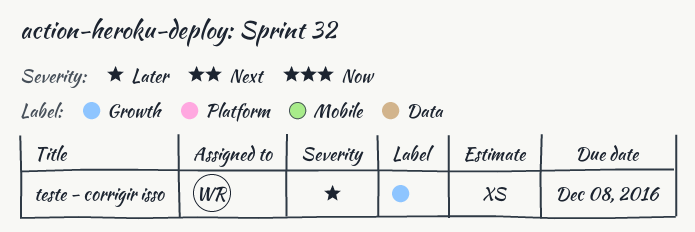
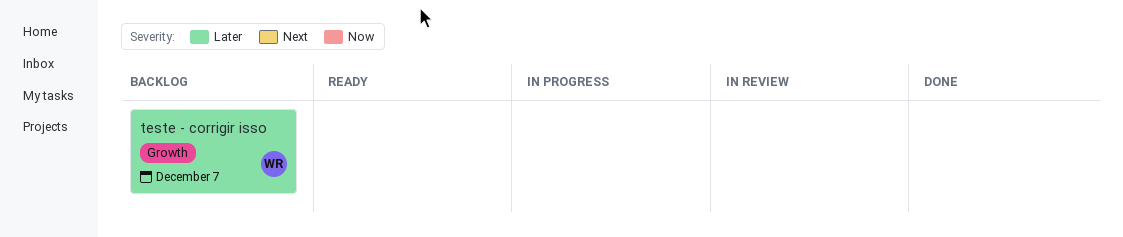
teste - corrigir isso, due: Dec 8 -> Dec 7

